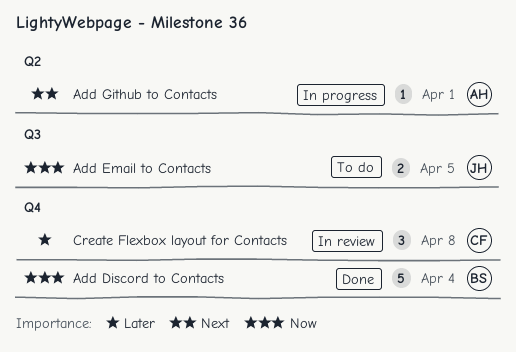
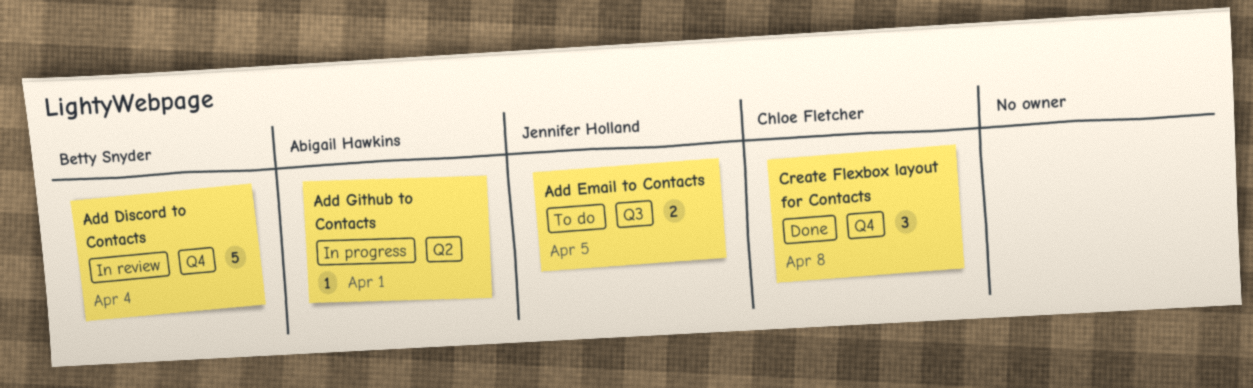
Add Discord to Contacts, status: Done -> In review
Create Flexbox layout for Contacts, status: In review -> Done

